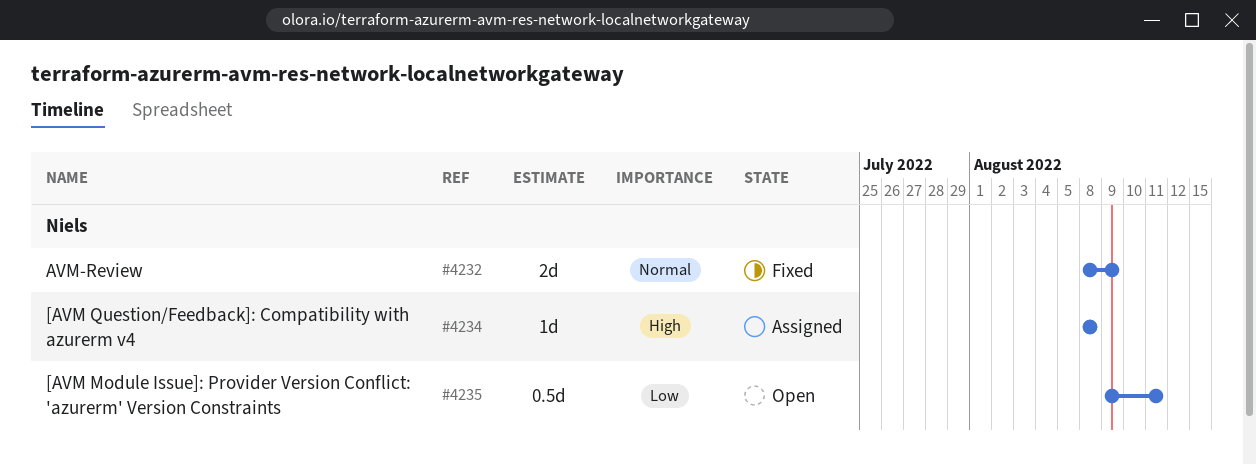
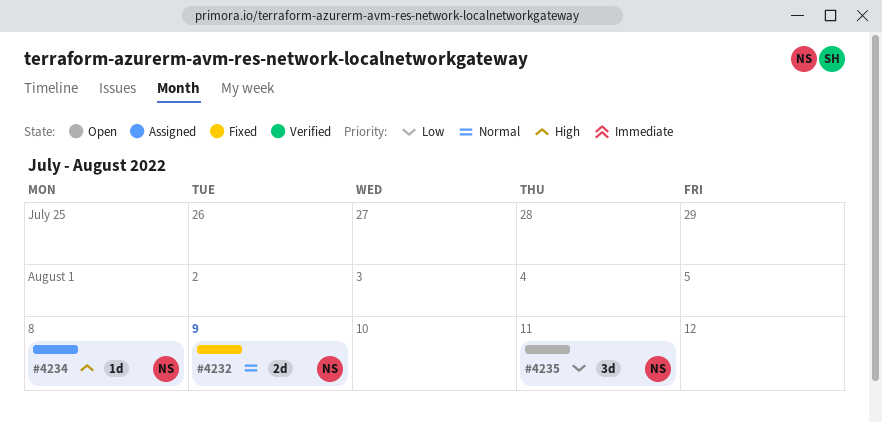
#4235, estimate: 0.5d -> 3d

